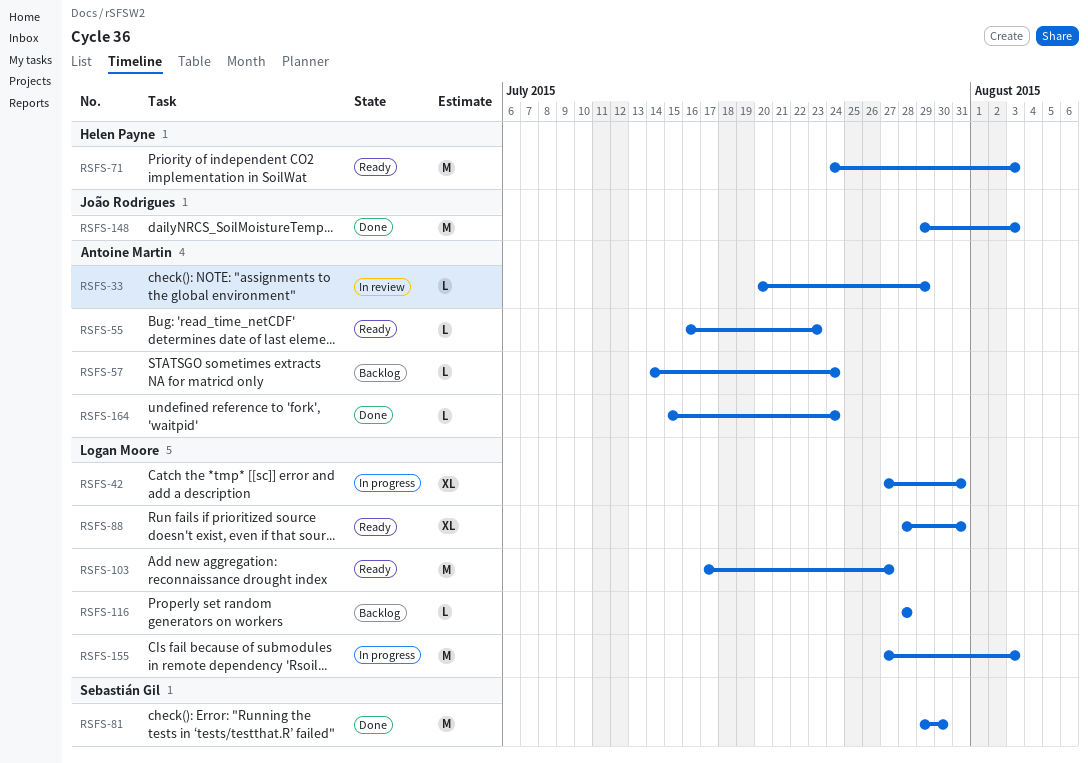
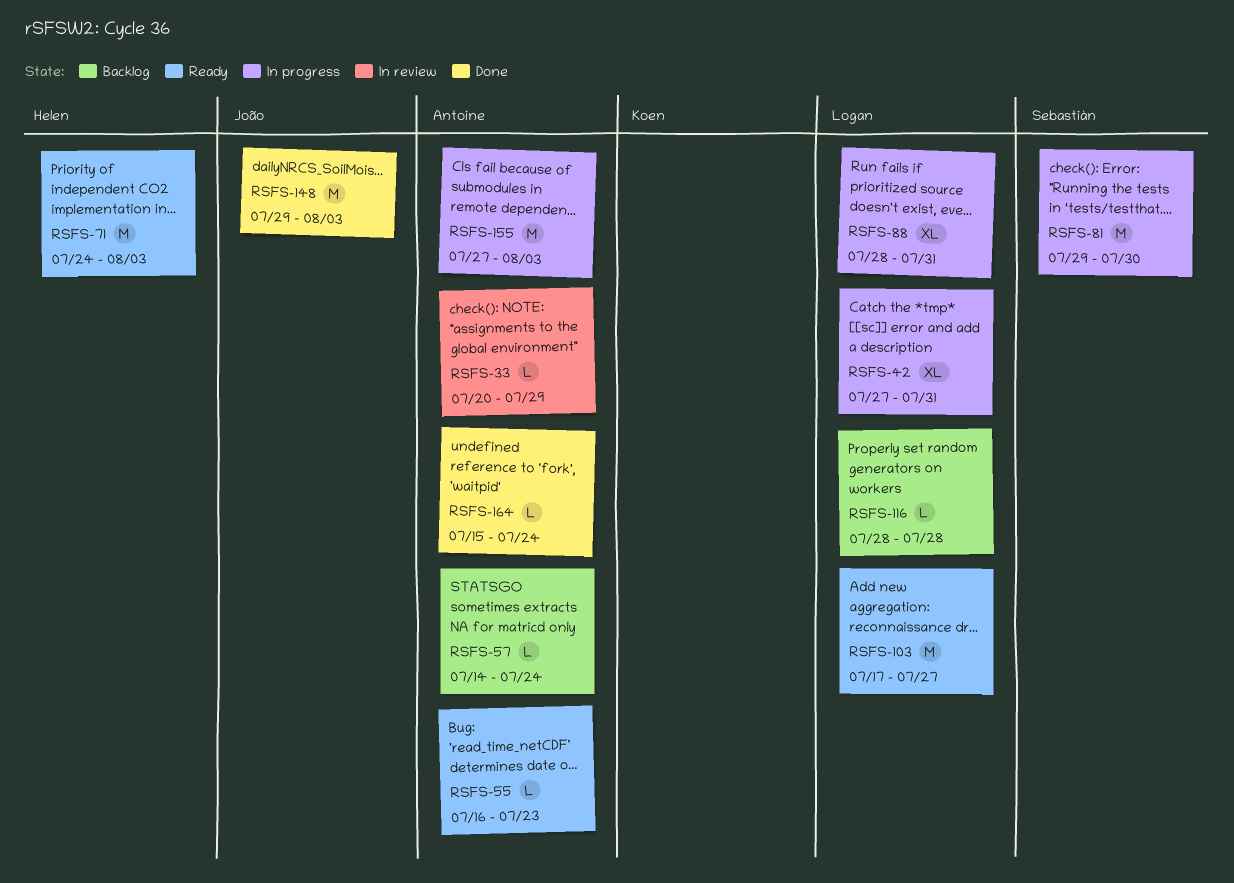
RSFS-81, status: Done -> In progress
RSFS-88, status: Ready -> In progress
RSFS-155, owner: Logan Moore -> Antoine Martin

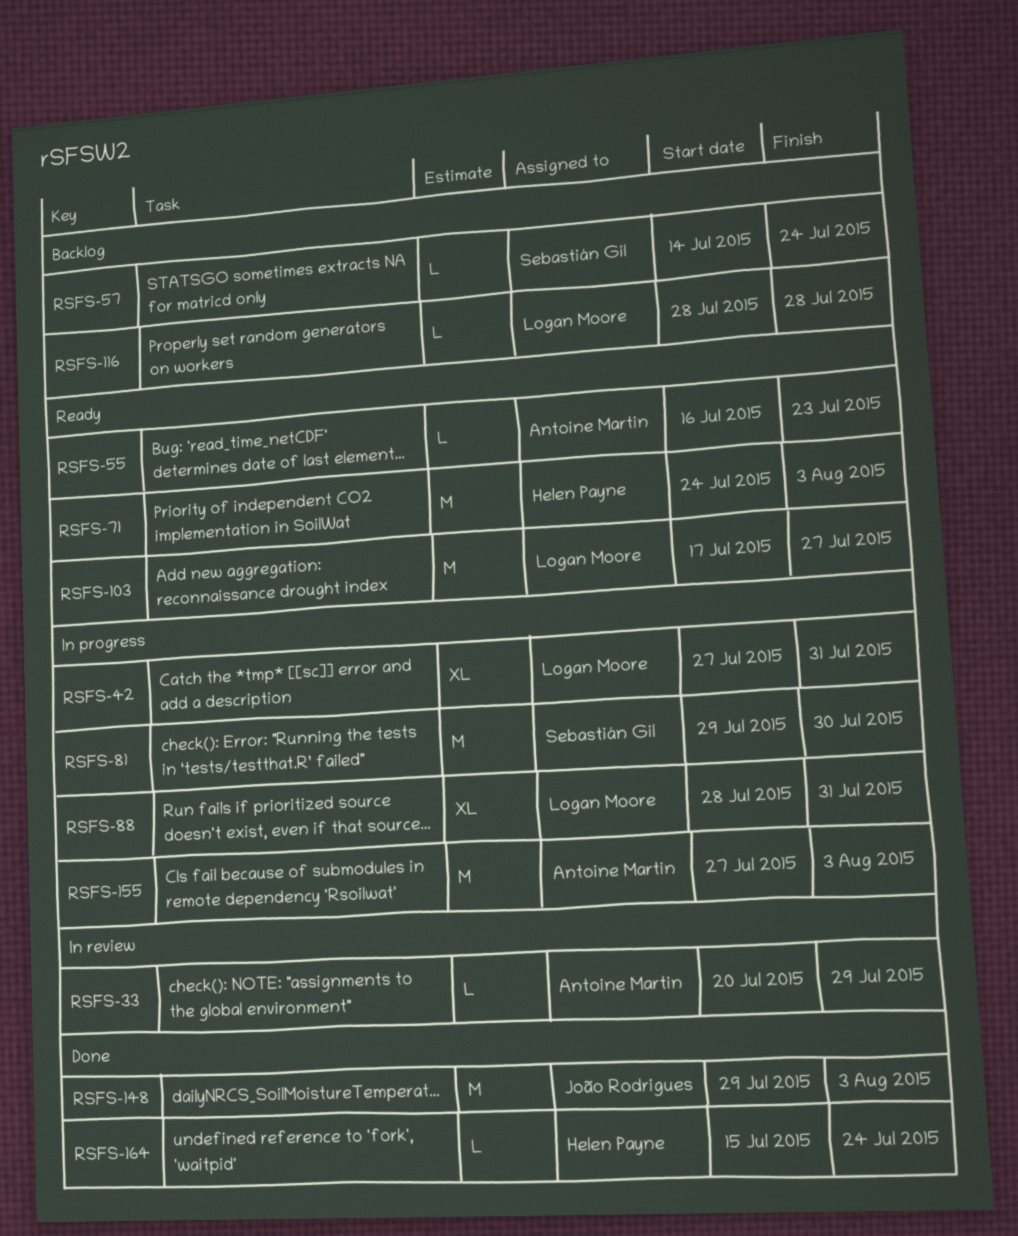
RSFS-57, owner: Antoine Martin -> Sebastián Gil
RSFS-164, owner: Antoine Martin -> Helen Payne

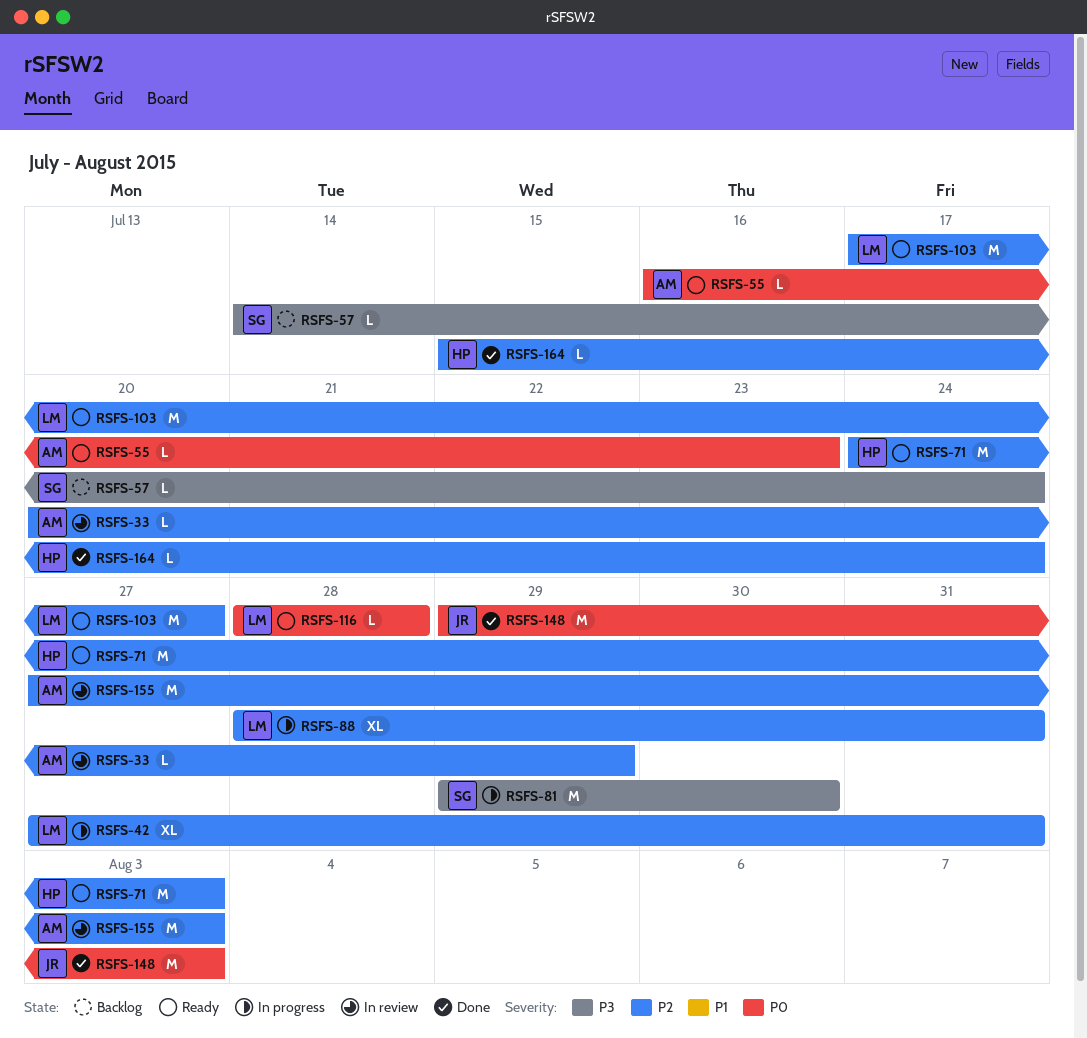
RSFS-116, status: Backlog -> Ready
RSFS-155, status: In progress -> In review

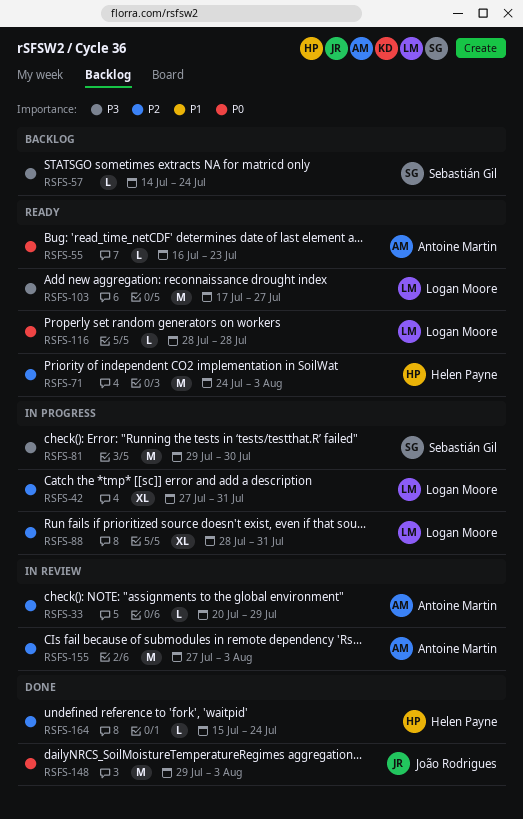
RSFS-103, priority: P2 -> P3

